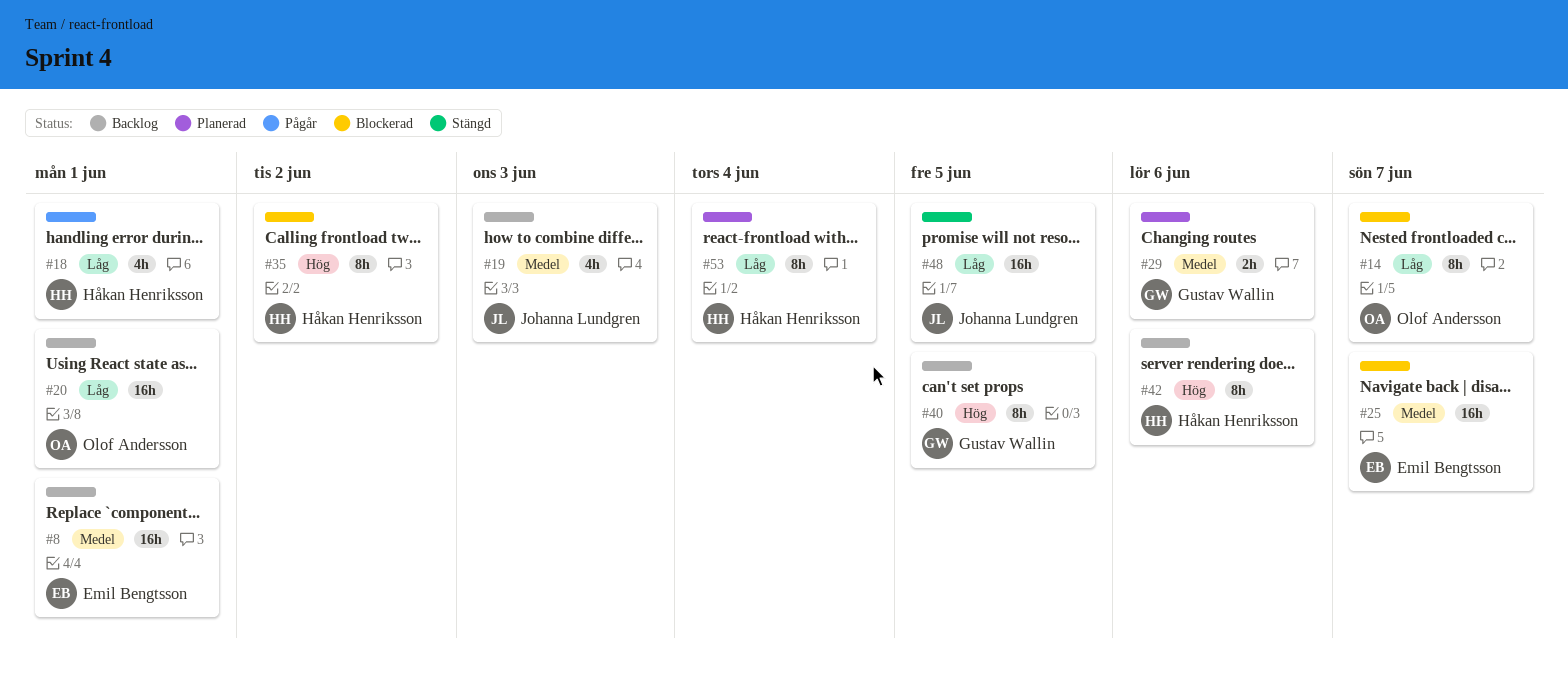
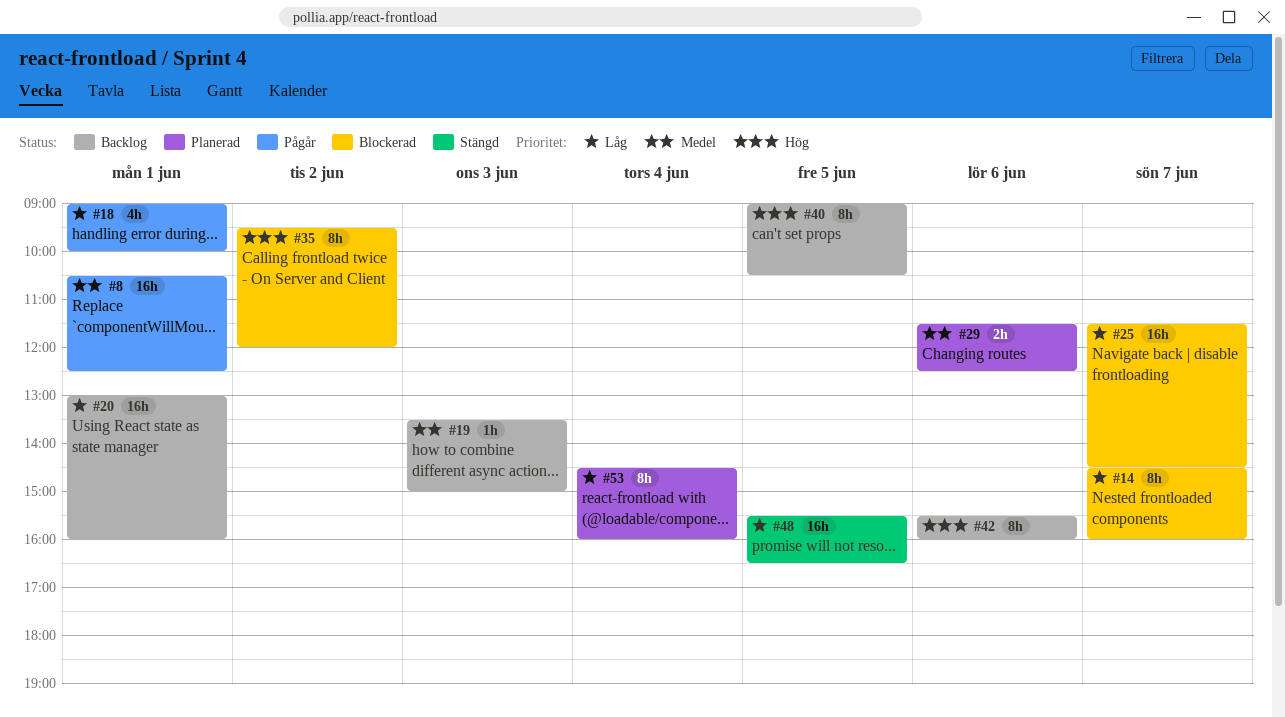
#8, status: Backlog -> Pågår
#19, estimate: 4h -> 1h
#25, priority: Medel -> Låg

